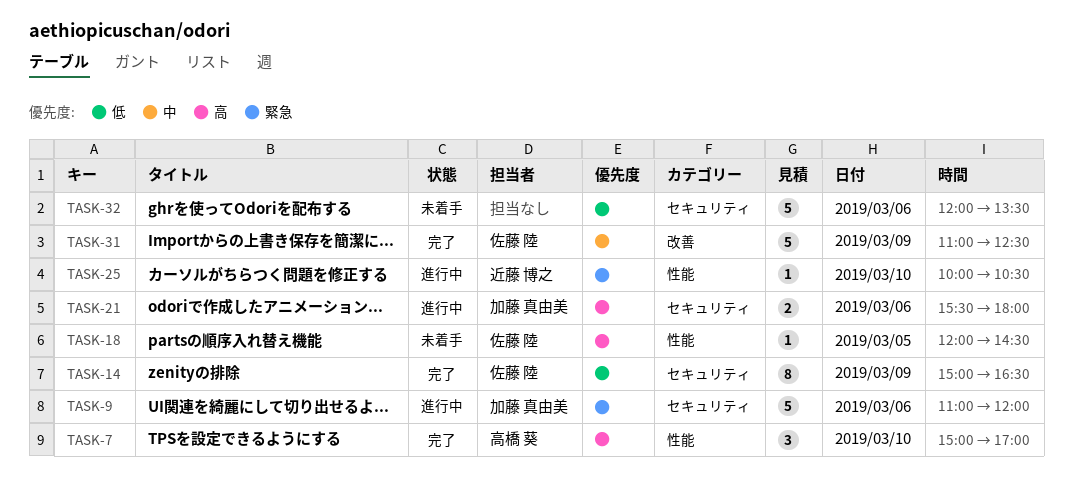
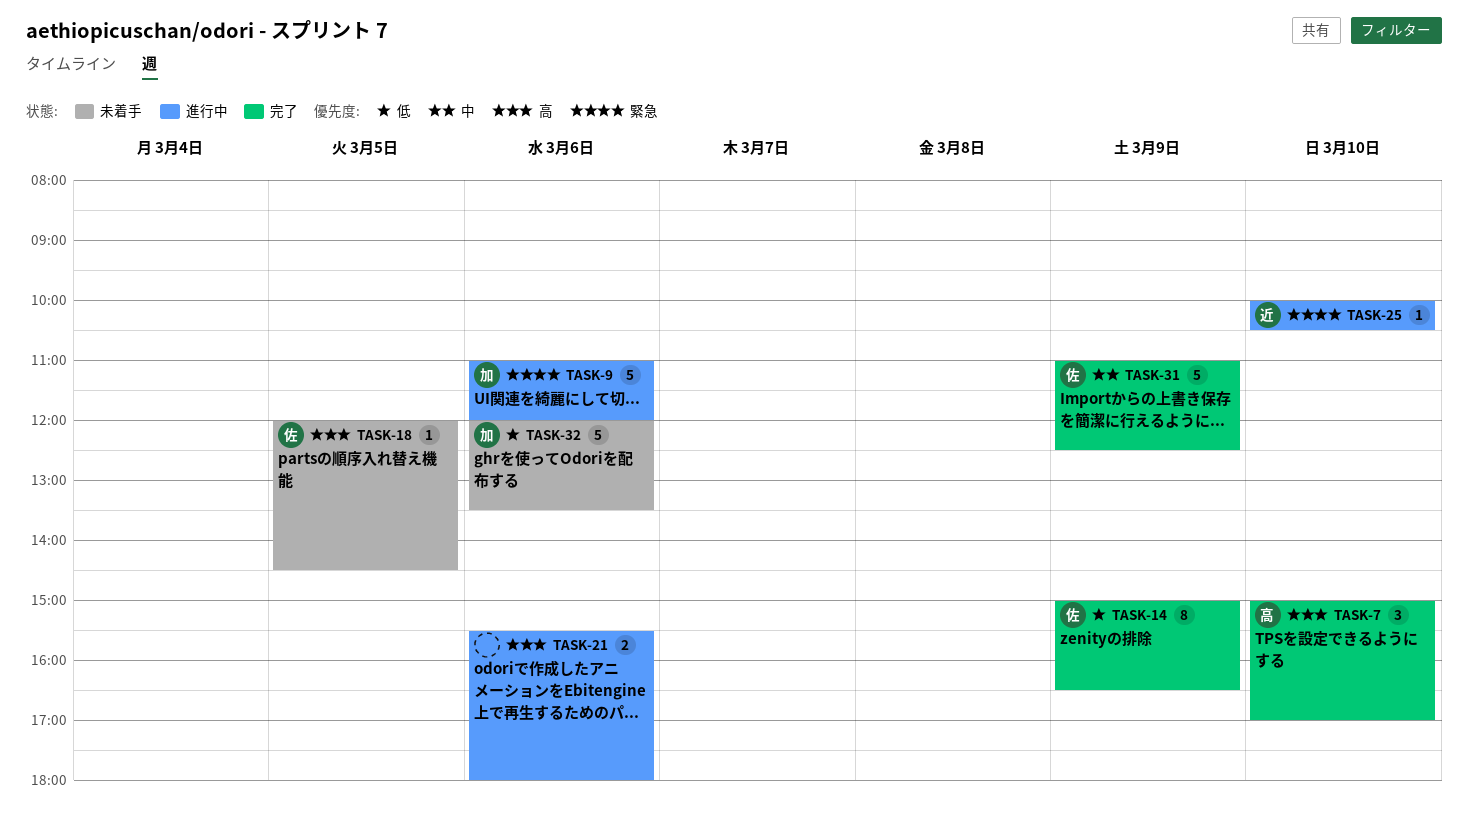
TASK-21, owner: 加藤 真由美 -> none
TASK-32, owner: none -> 加藤 真由美

